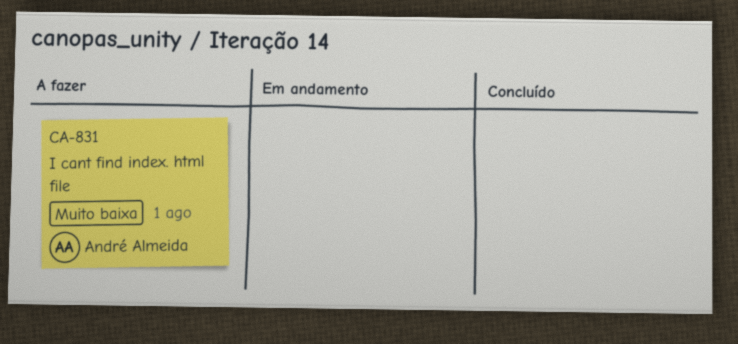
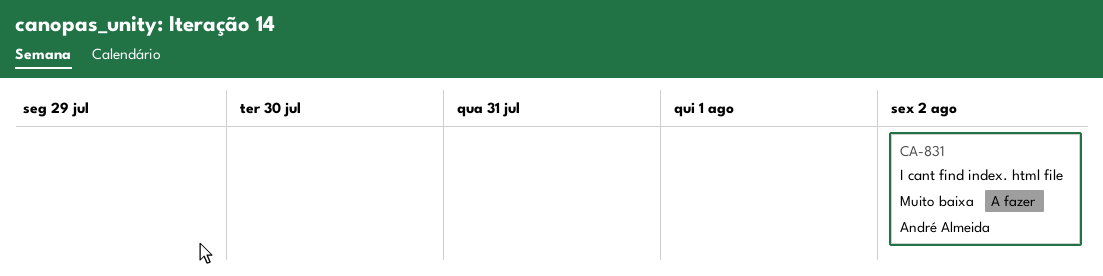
CA-831, due: Aug 1 -> Aug 2

